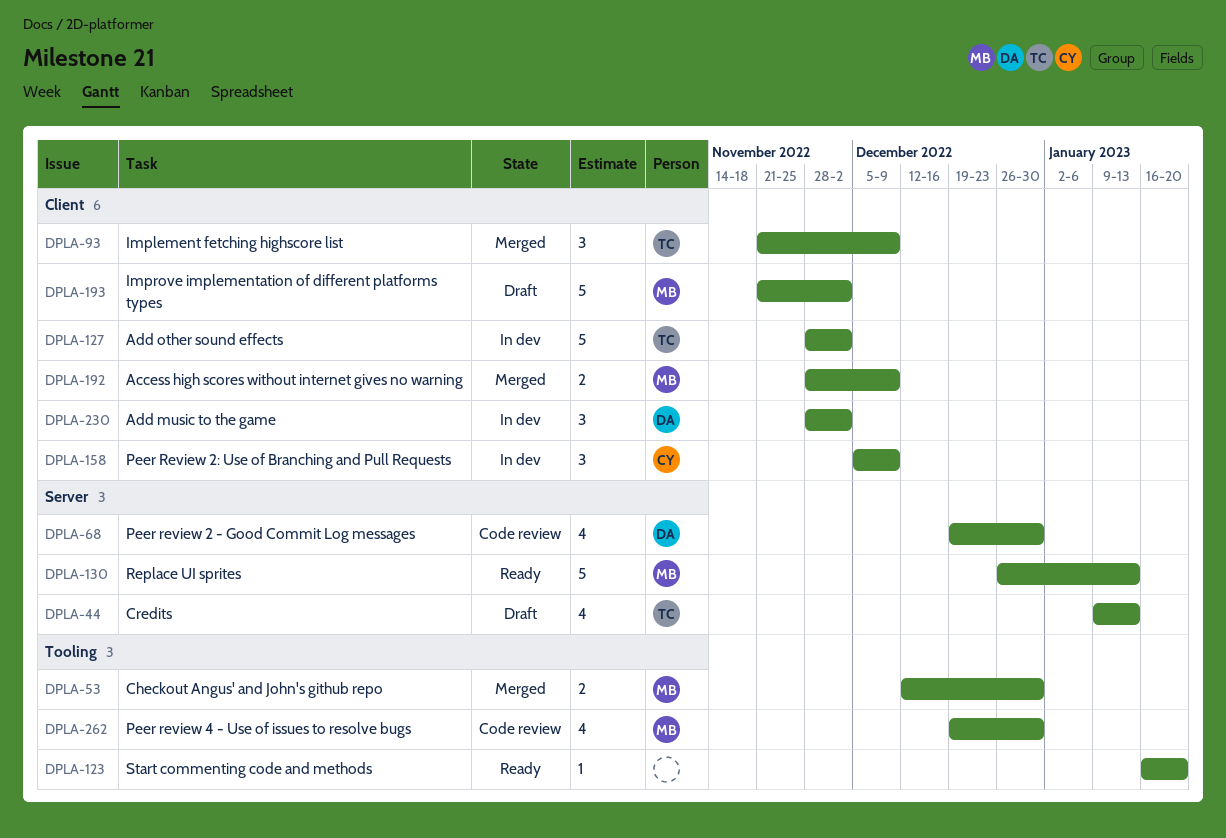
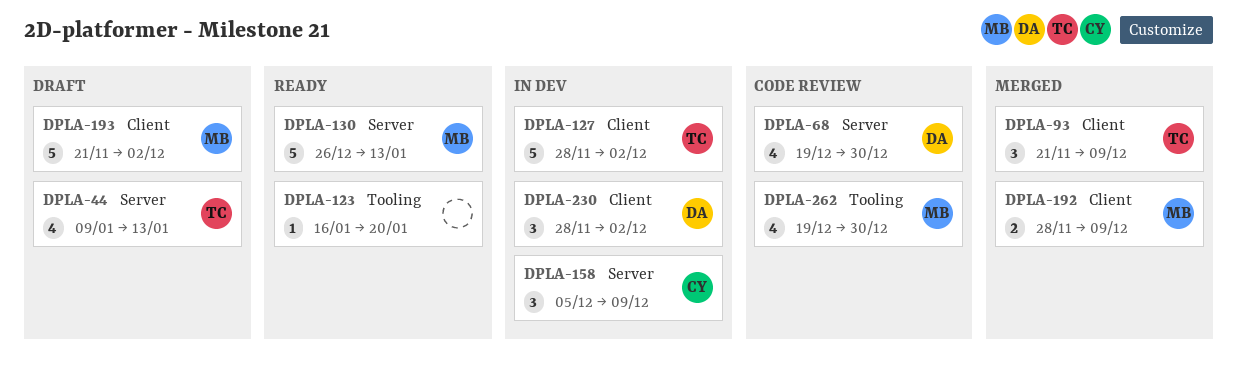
DPLA-53: present -> none
DPLA-158, label: Client -> Server

